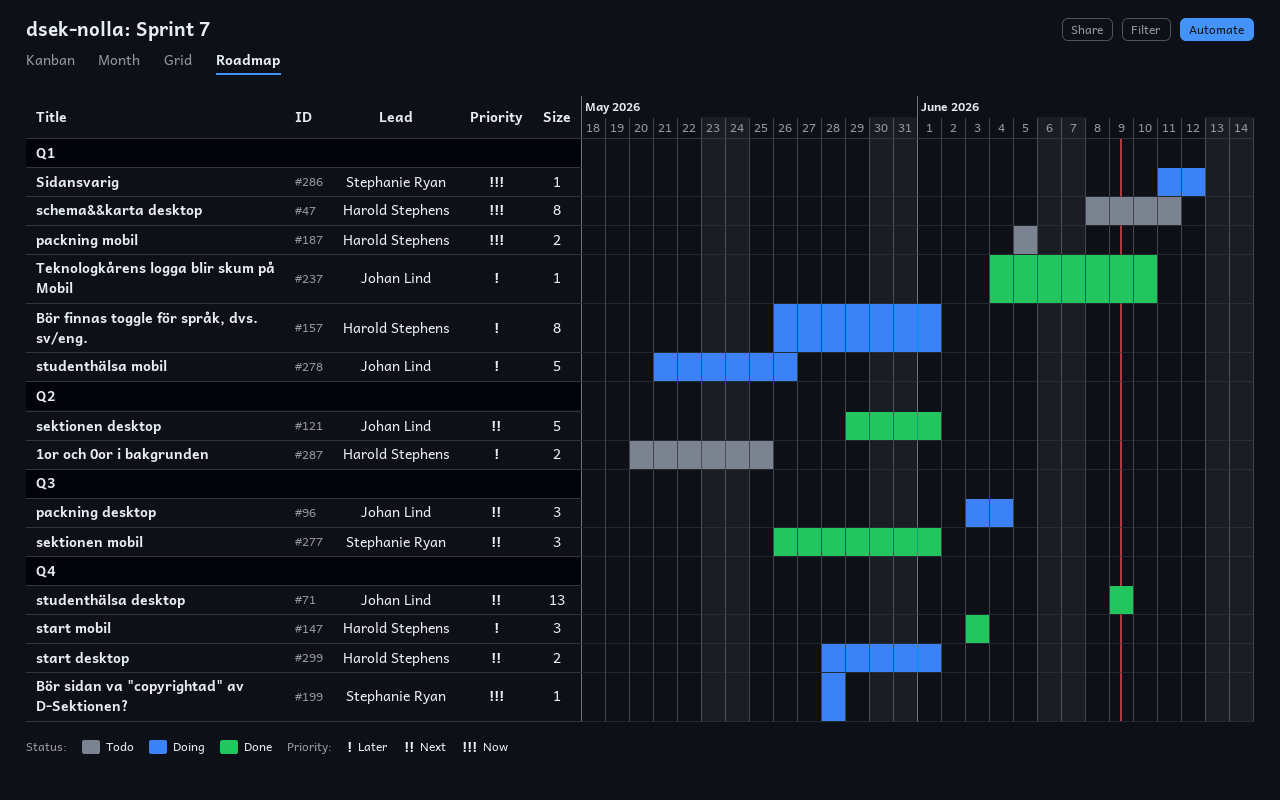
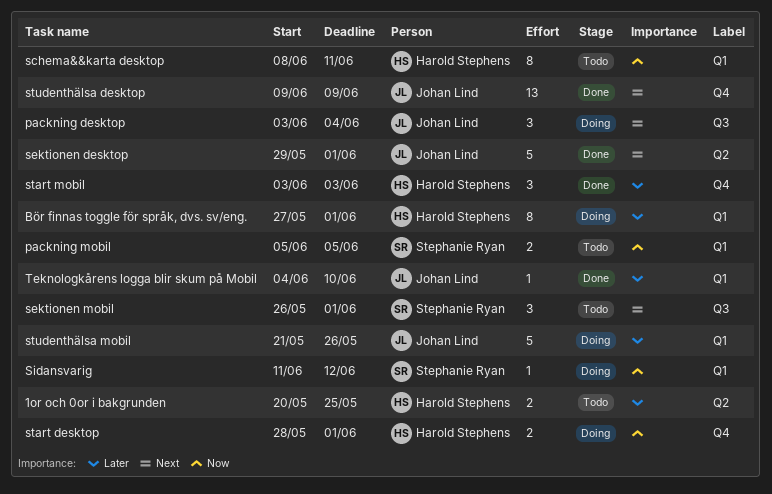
Bör finnas toggle för språk, dvs. sv/eng., start: May 26 -> May 27
Bör sidan va "copyrightad" av D-Sektionen?: present -> none
packning mobil, owner: Harold Stephens -> Stephanie Ryan
sektionen mobil, status: Done -> Todo
start desktop, priority: Next -> Now

